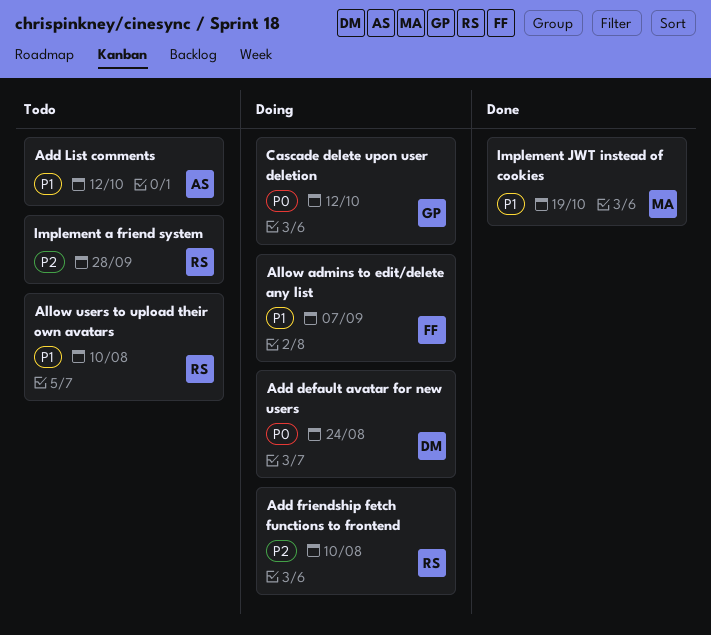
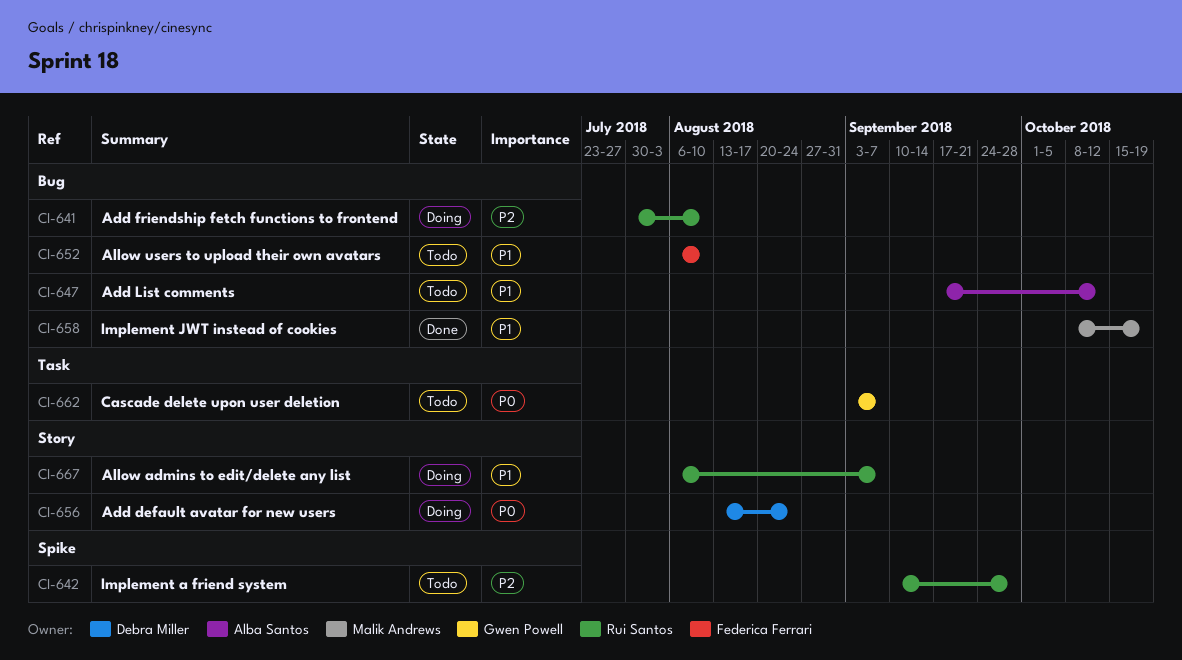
Allow admins to edit/delete any list, owner: Federica Ferrari -> Rui Santos
Allow users to upload their own avatars, owner: Rui Santos -> Federica Ferrari
Cascade delete upon user deletion, status: Doing -> Todo
Cascade delete upon user deletion, due: Oct 12 -> Sep 7

